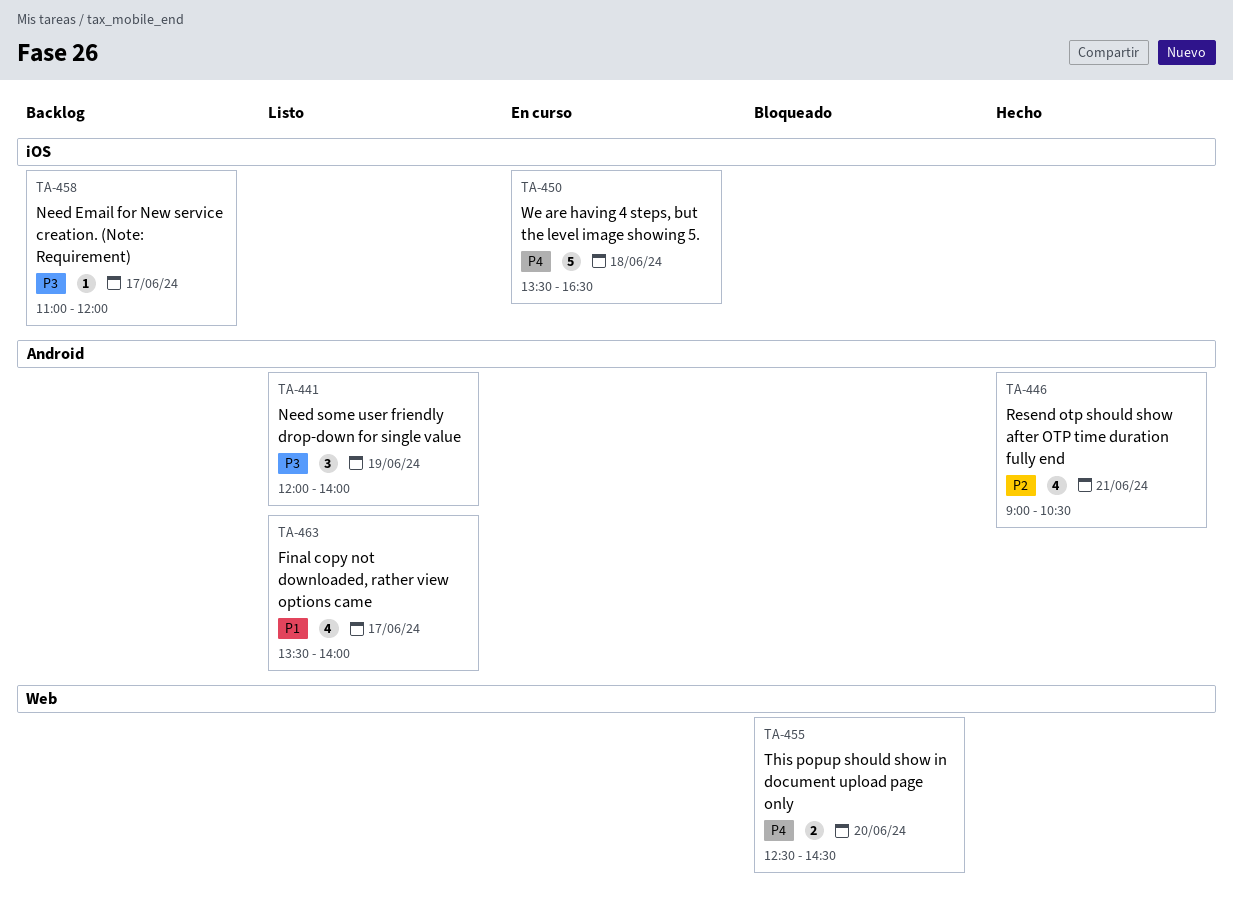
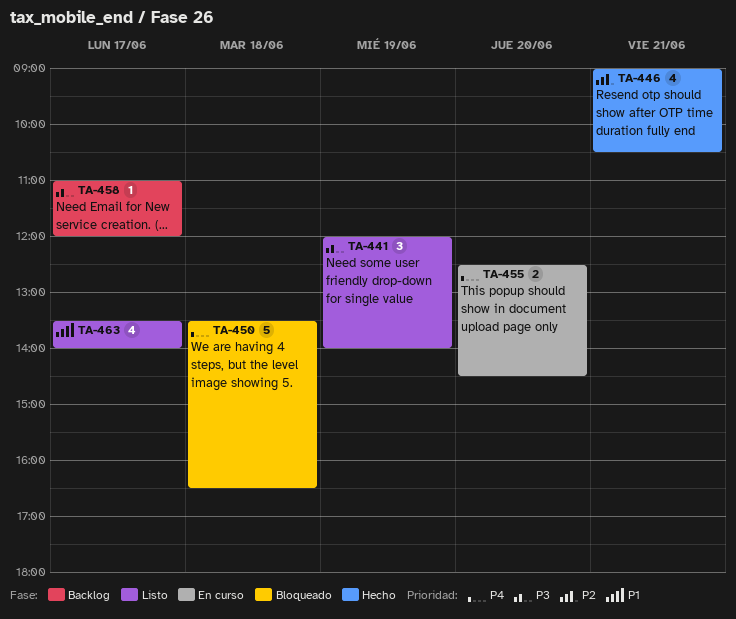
TA-450, status: En curso -> Bloqueado
TA-455, status: Bloqueado -> En curso

